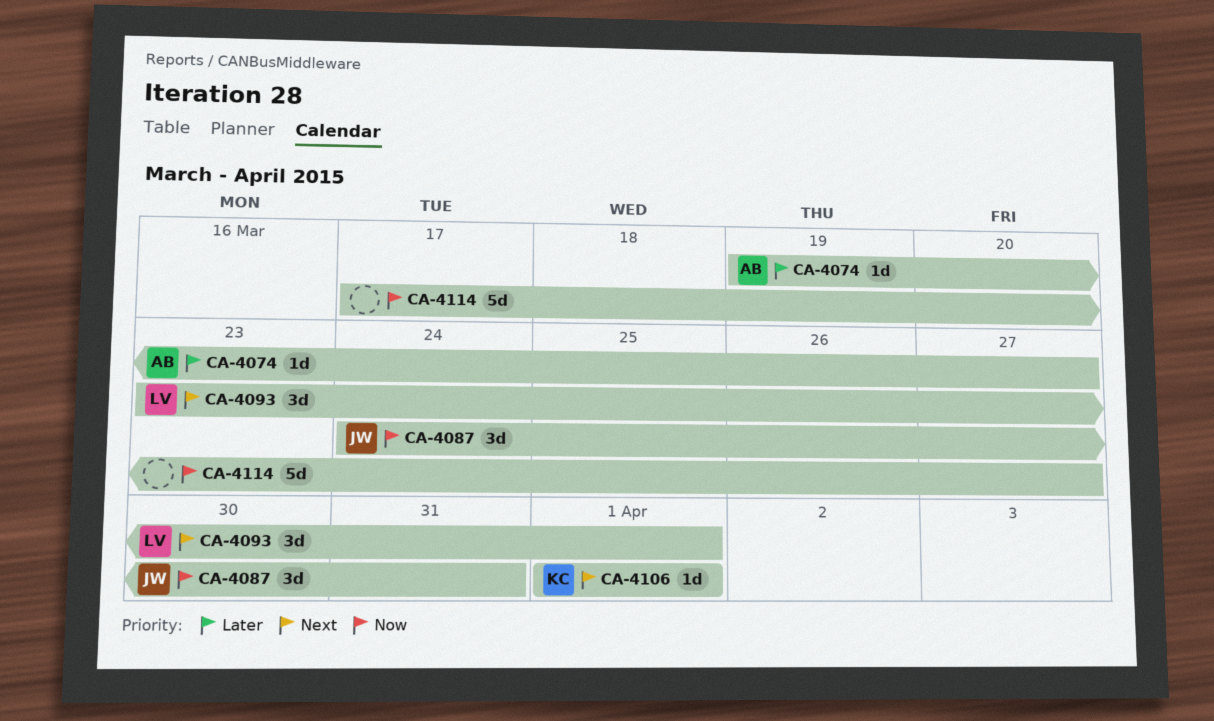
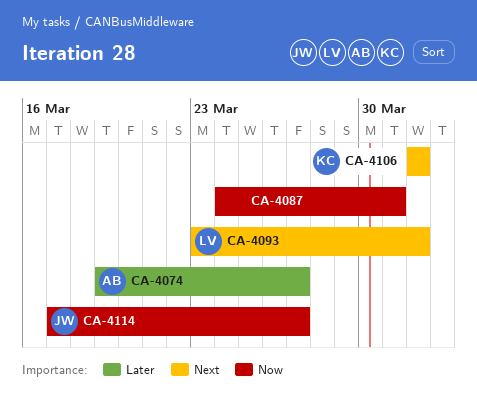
CA-4087, owner: JW -> none
CA-4114, owner: none -> JW

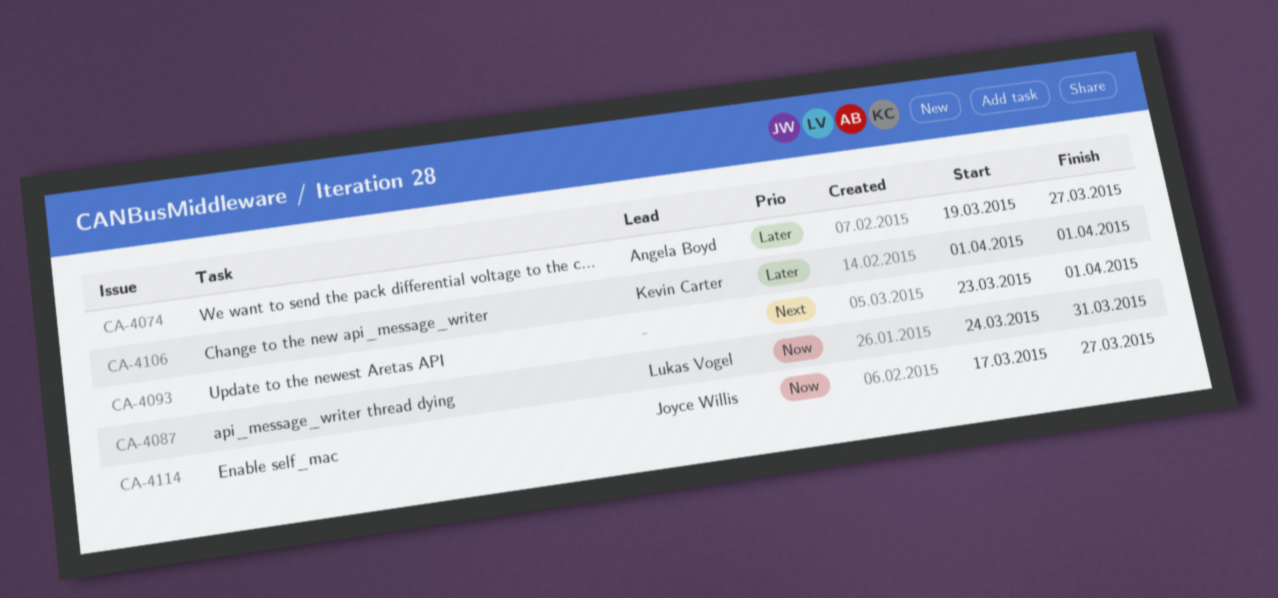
CA-4087, owner: none -> Lukas Vogel
CA-4093, owner: Lukas Vogel -> none
CA-4106, priority: Next -> Later

